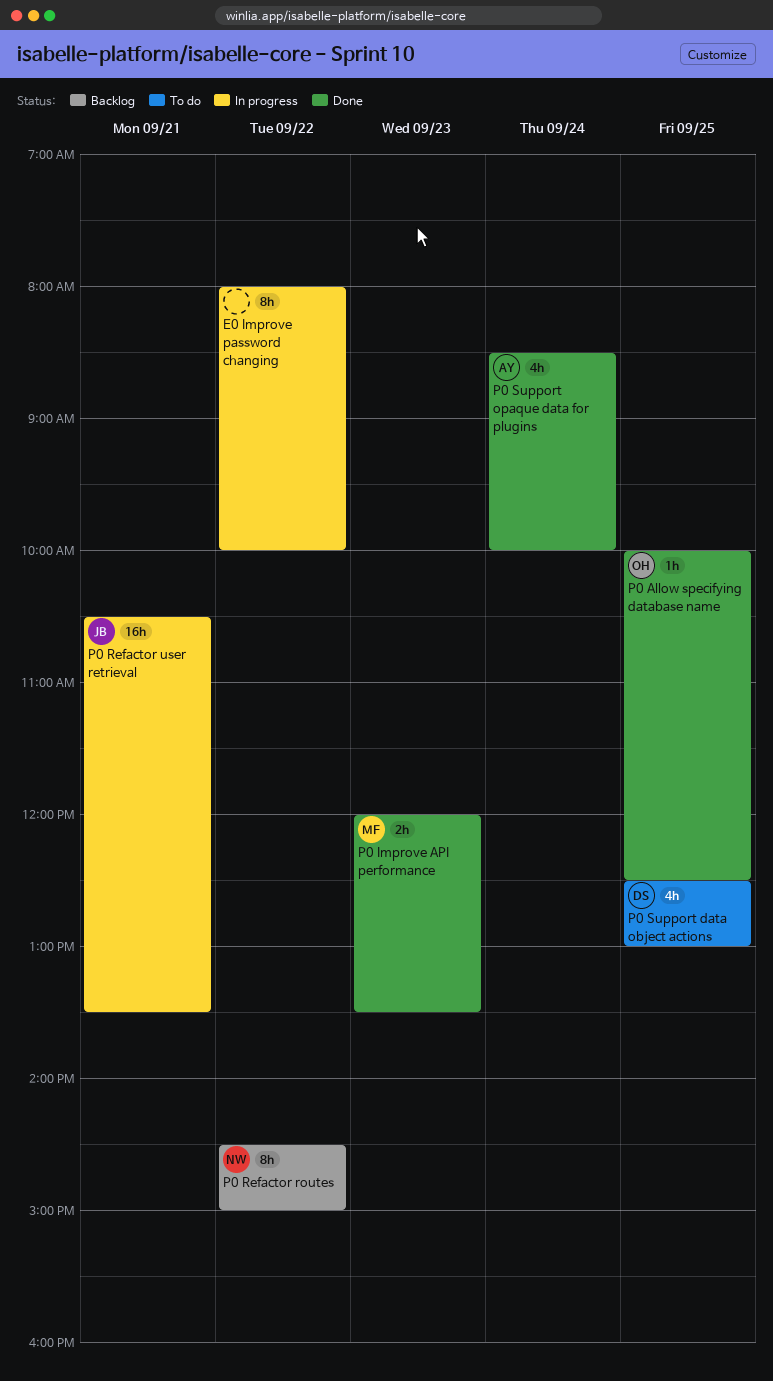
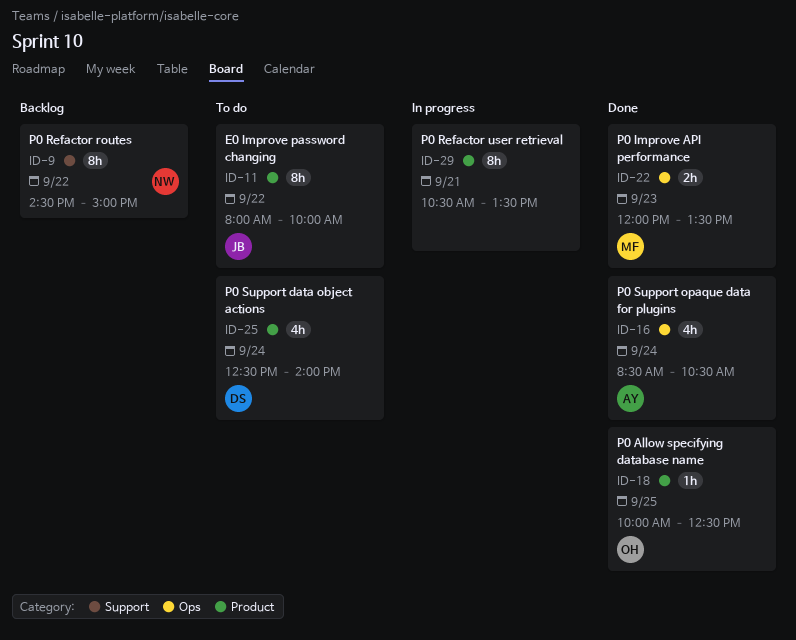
E0 Improve password changing, status: In progress -> To do
E0 Improve password changing, owner: none -> JB
P0 Refactor user retrieval, owner: JB -> none
P0 Refactor user retrieval, estimate: 16h -> 8h
P0 Support data object actions, day: Sep 25 -> Sep 24
P0 Support data object actions, ends: 13:00 -> 14:00
P0 Support opaque data for plugins, ends: 10:00 -> 10:30

